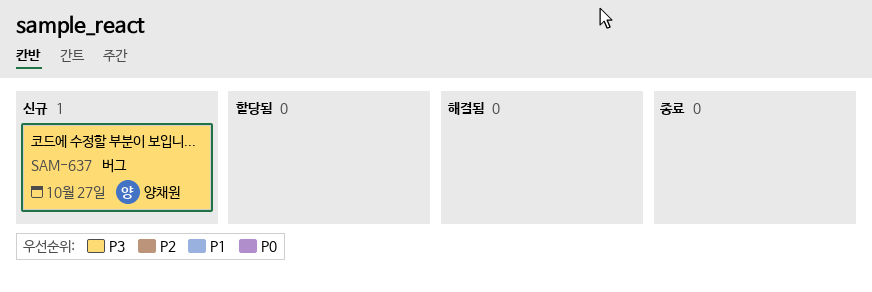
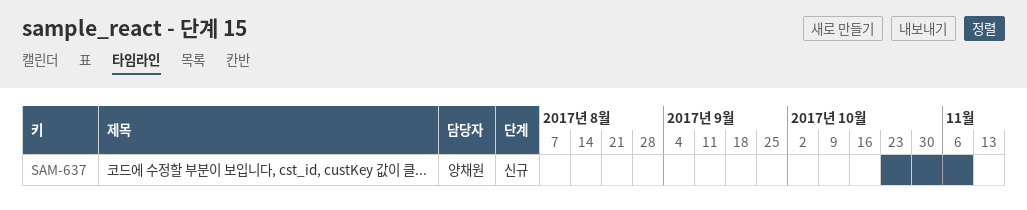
SAM-637, due: Oct 27 -> Nov 10

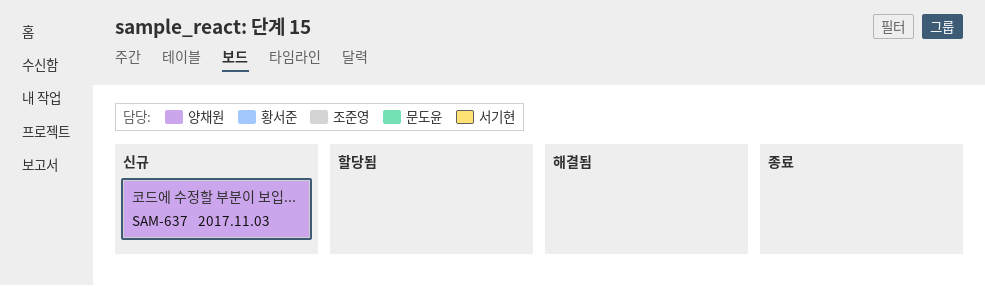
SAM-637, due: Nov 10 -> Nov 3

